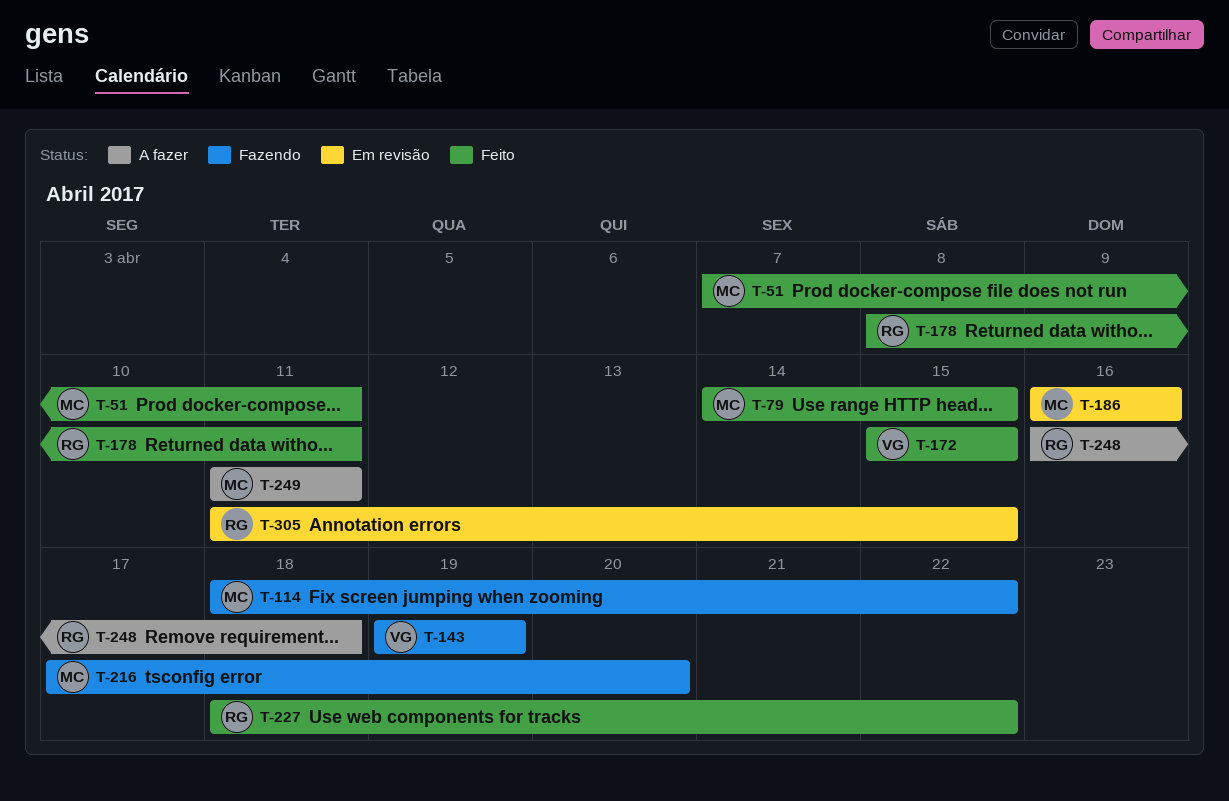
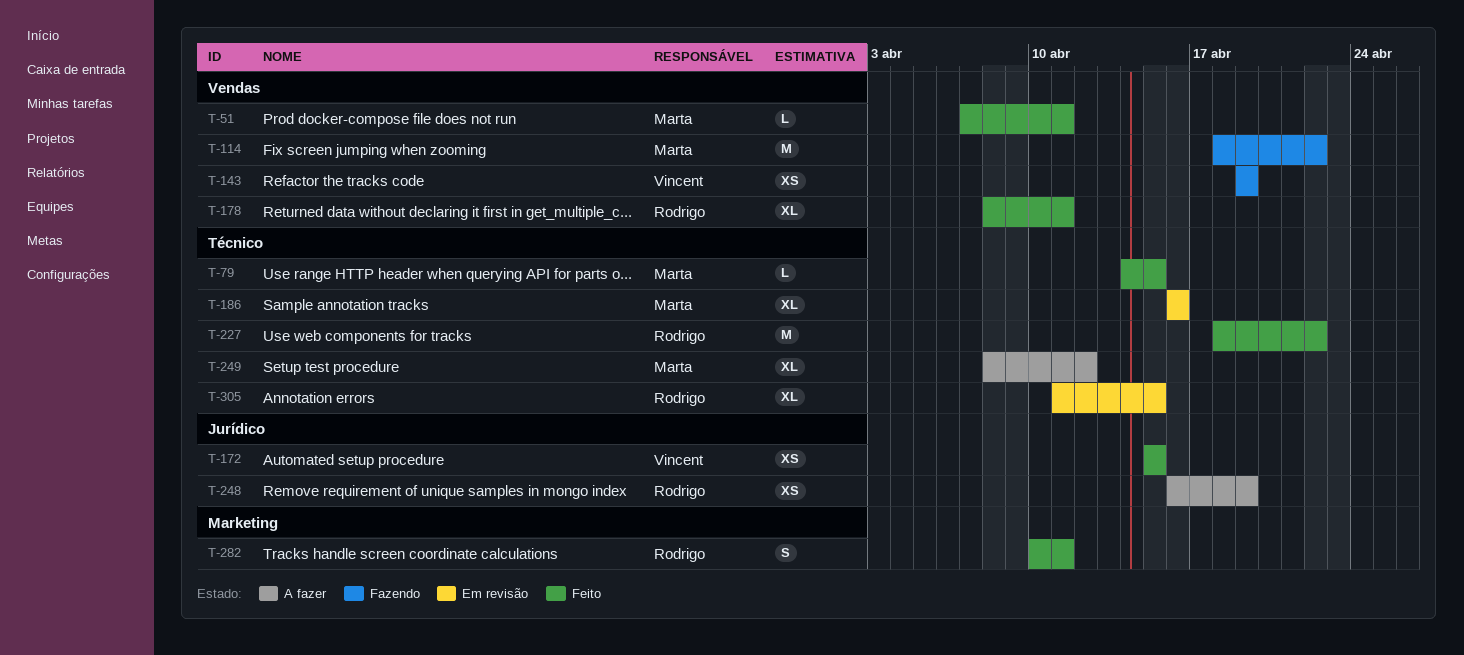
T-216: present -> none
T-248, due: Apr 18 -> Apr 19
T-249, start: Apr 11 -> Apr 8
T-249, due: Apr 11 -> Apr 12
T-282: none -> present

